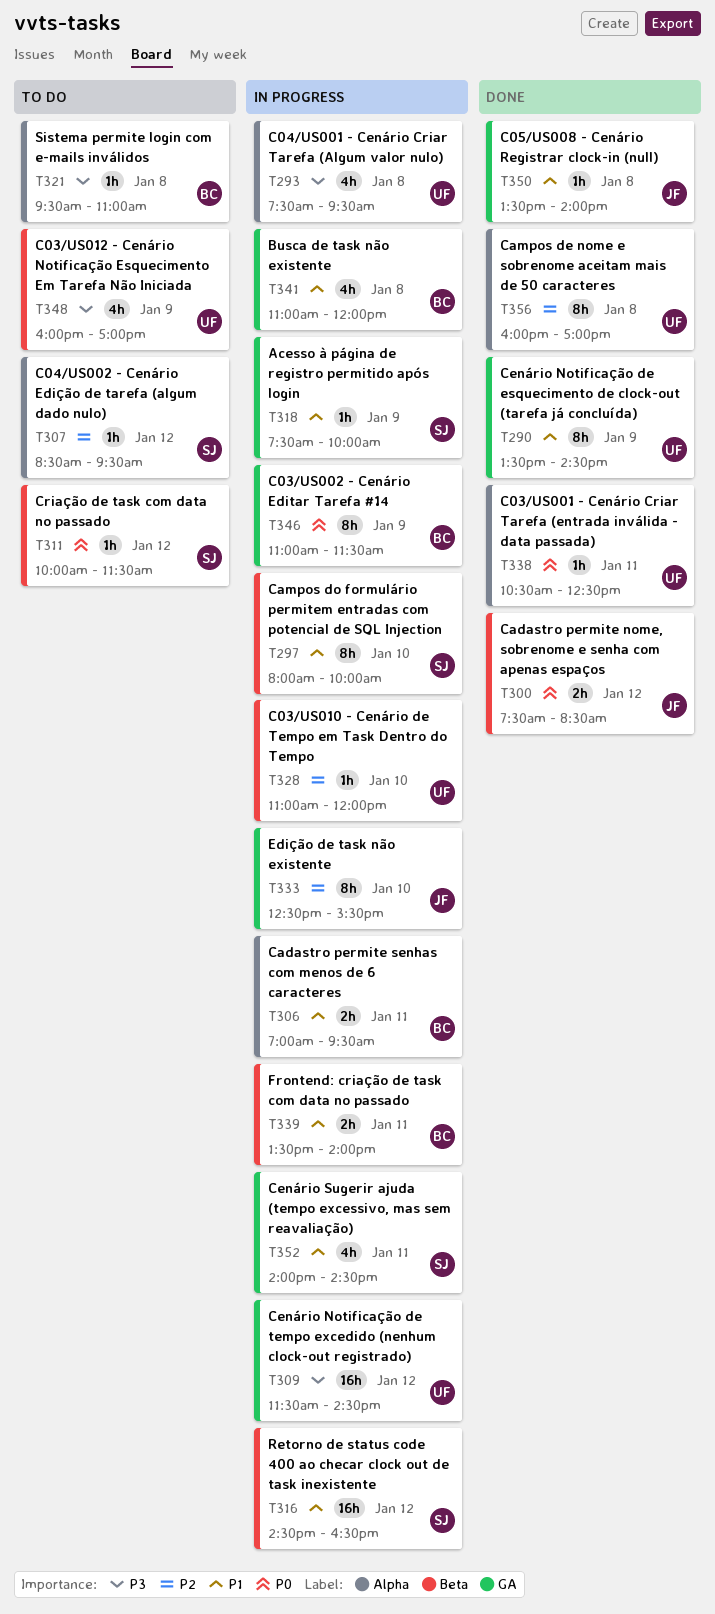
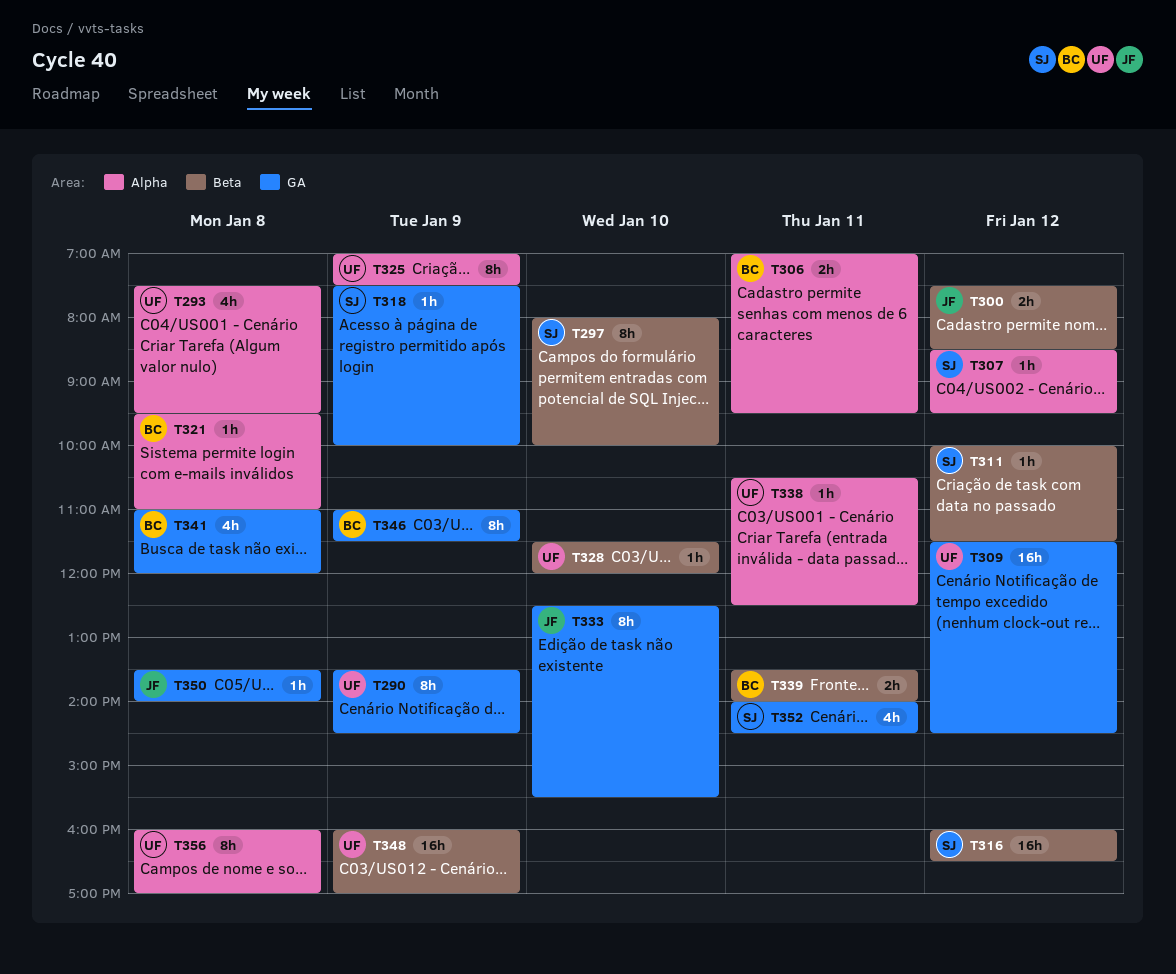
T316, begins: 14:30 -> 16:00
T325: none -> present
T328, begins: 11:00 -> 11:30
T348, estimate: 4h -> 16h

